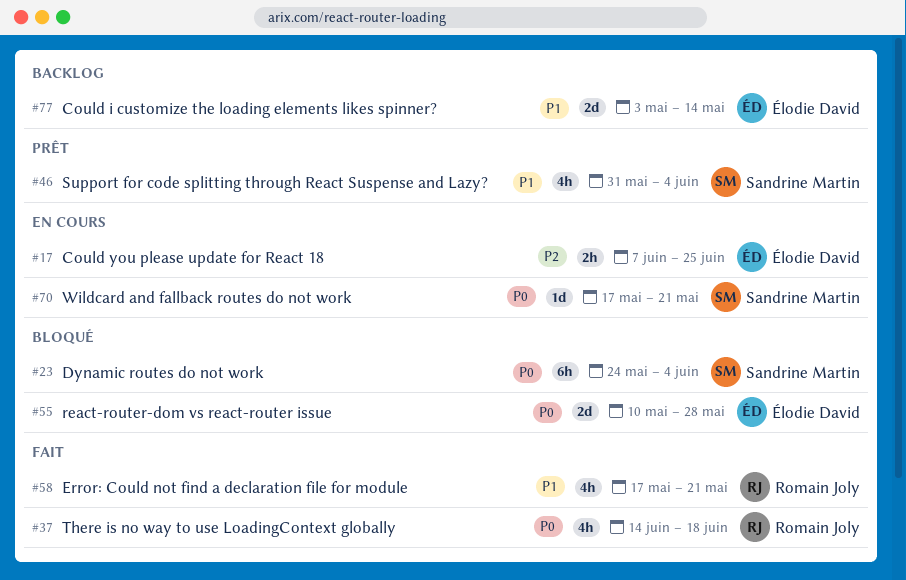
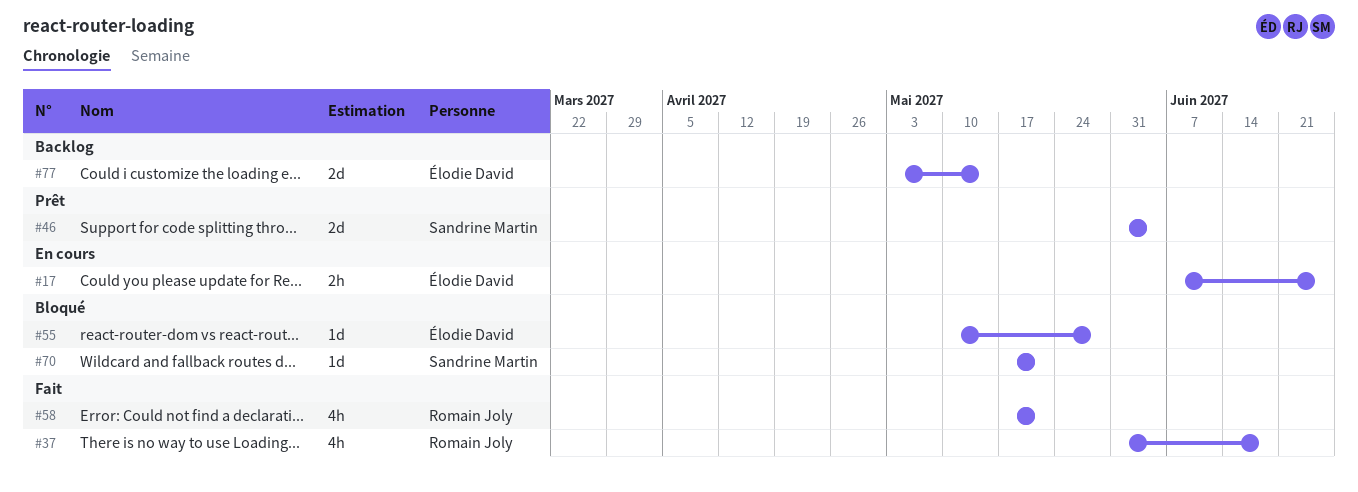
#23: present -> none
#37, start: Jun 14 -> May 31
#46, estimate: 4h -> 2d
#55, estimate: 2d -> 1d
#70, status: En cours -> Bloqué

